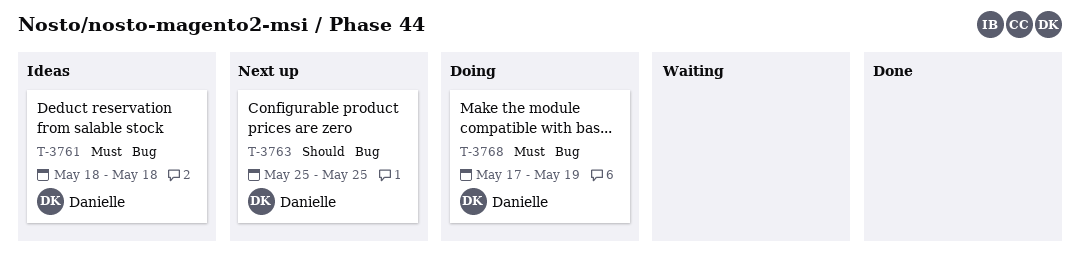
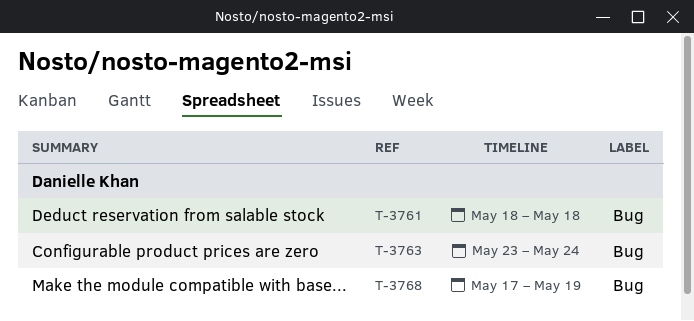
T-3763, start: May 25 -> May 23
T-3763, due: May 25 -> May 24

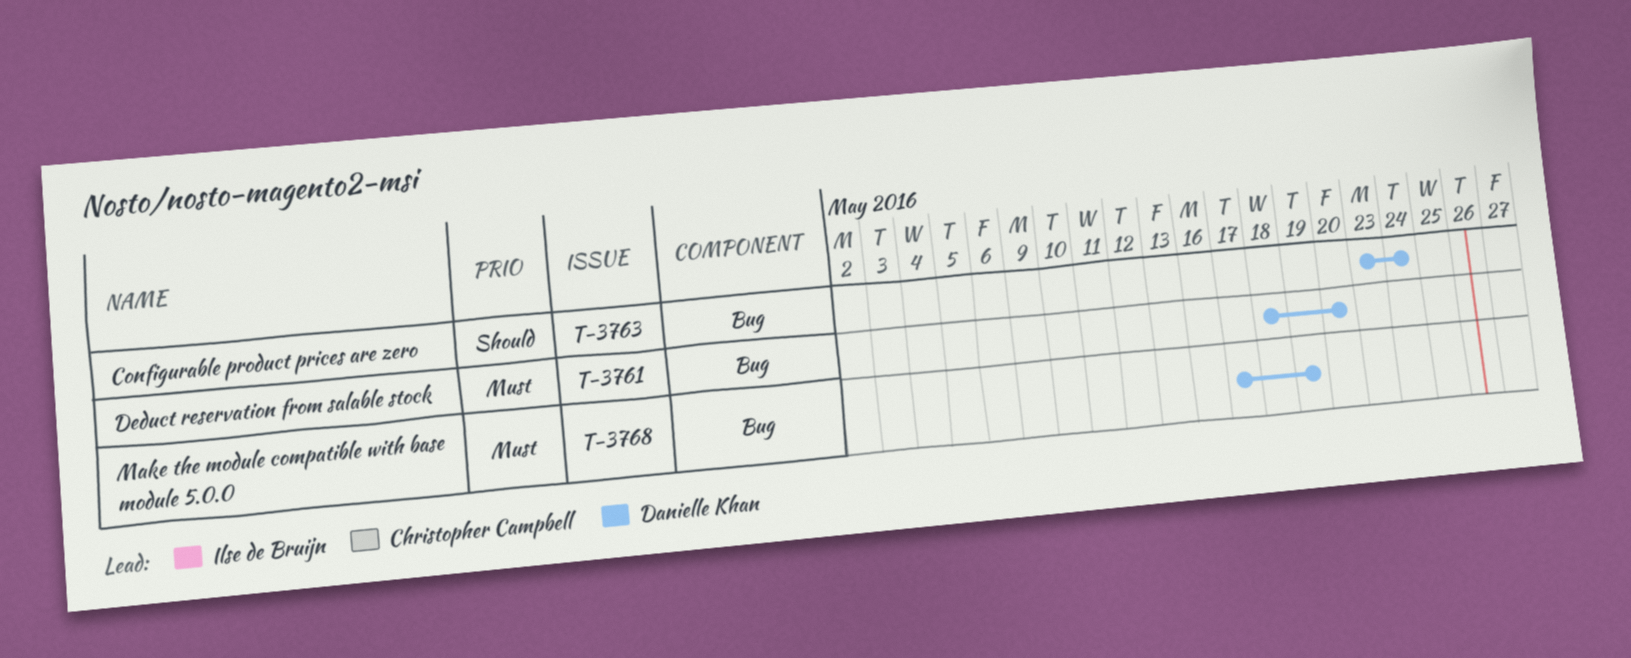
T-3761, due: May 18 -> May 20

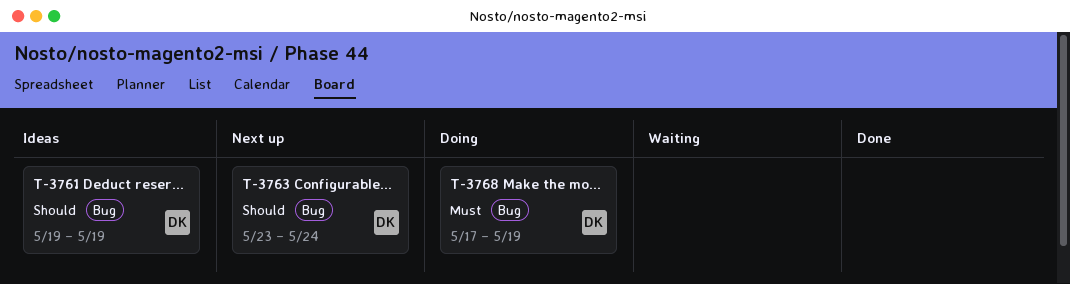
T-3761, priority: Must -> Should
T-3761, start: May 18 -> May 19
T-3761, due: May 20 -> May 19

